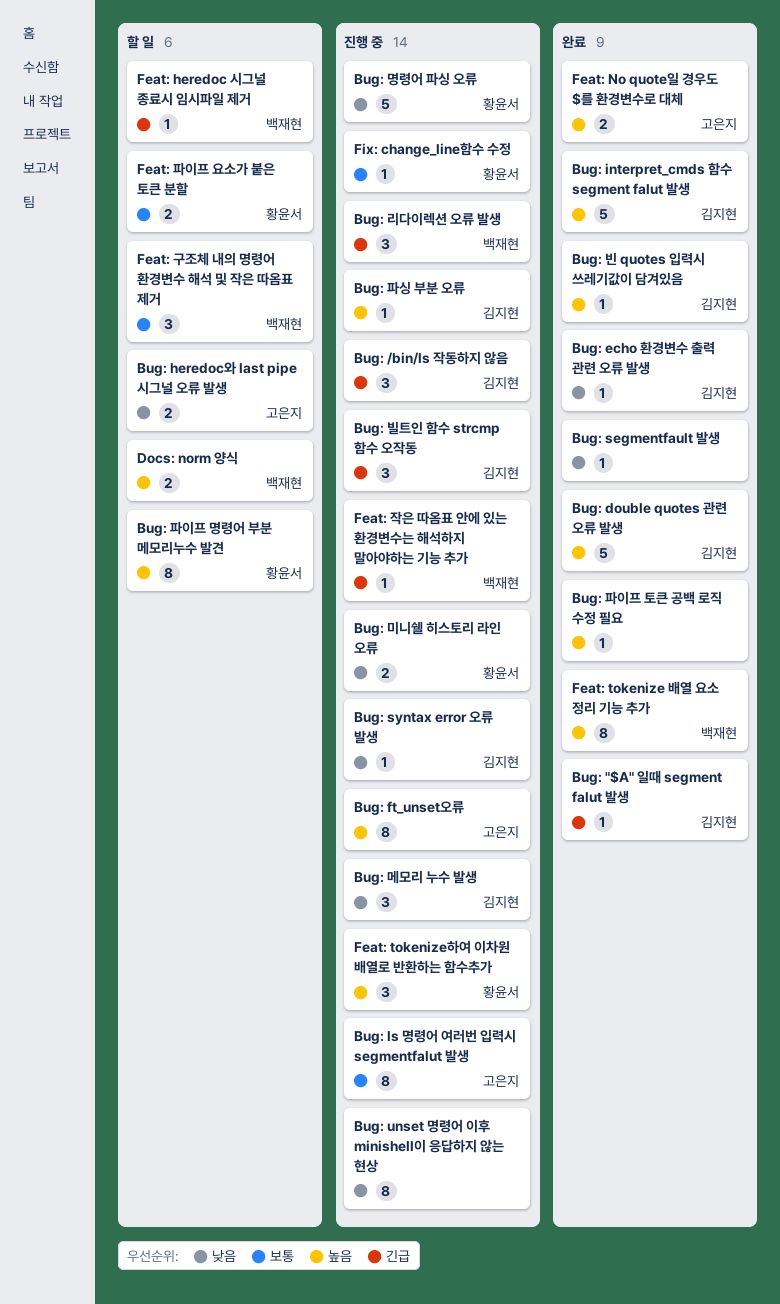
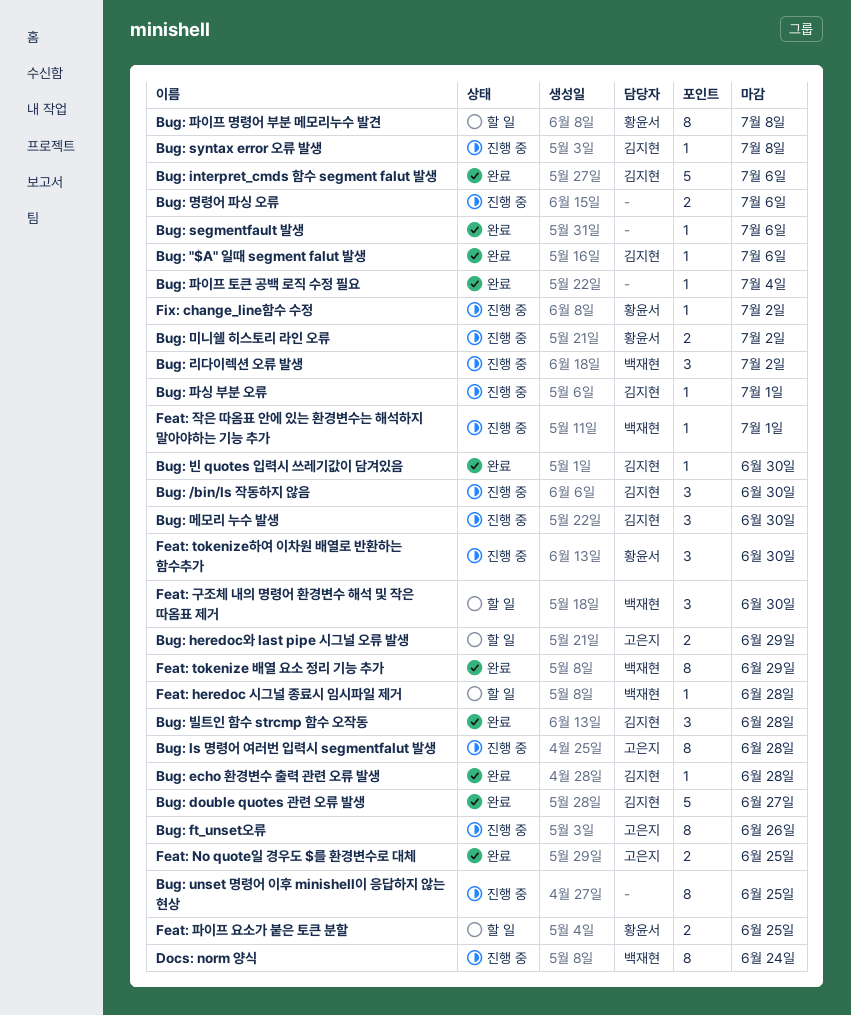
Bug: 명령어 파싱 오류, owner: 황윤서 -> none
Bug: 명령어 파싱 오류, estimate: 5 -> 2
Bug: 빌트인 함수 strcmp 함수 오작동, status: 진행 중 -> 완료
Docs: norm 양식, status: 할 일 -> 진행 중
Docs: norm 양식, estimate: 2 -> 8

